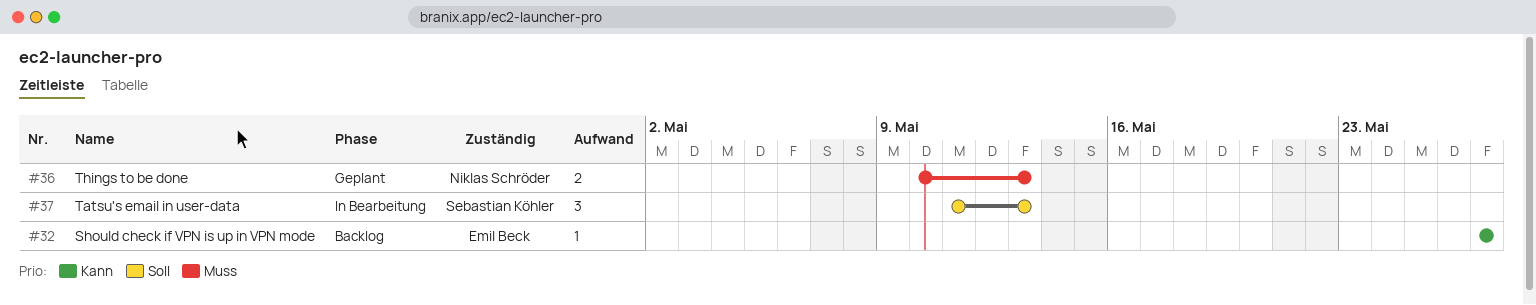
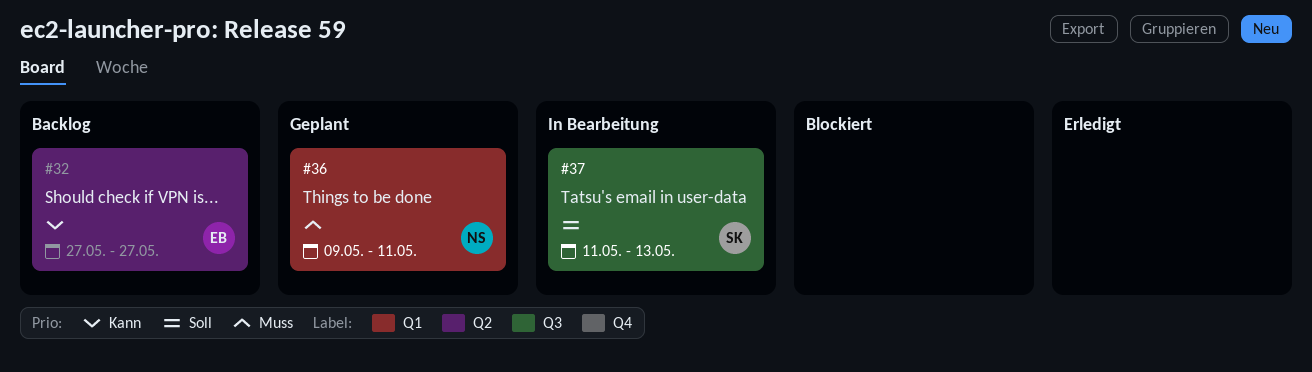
#36, start: May 10 -> May 9
#36, due: May 13 -> May 11

